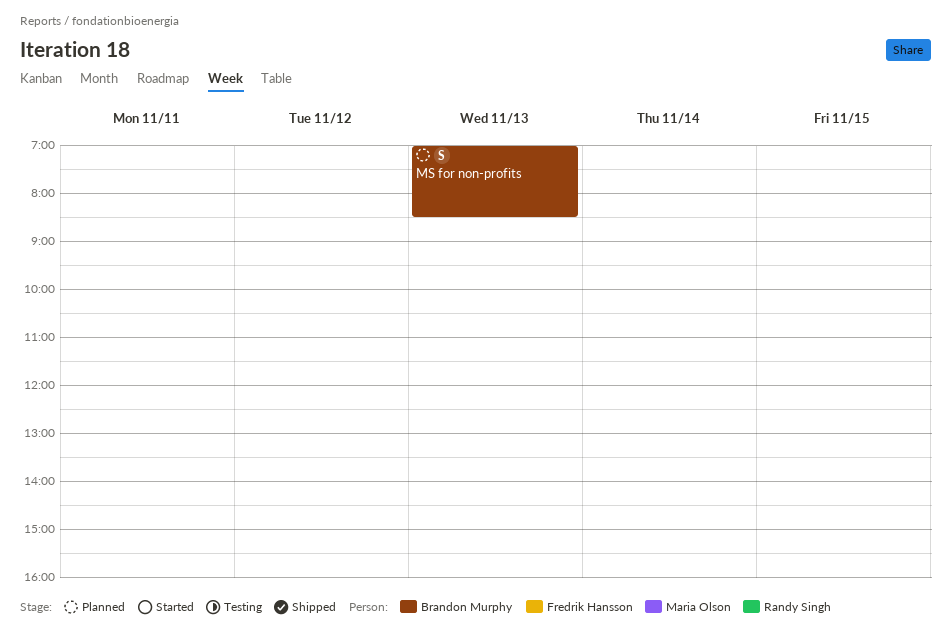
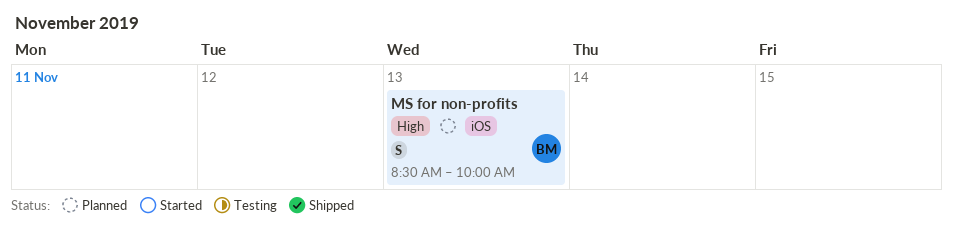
MS for non-profits, begins: 07:00 -> 08:30
MS for non-profits, ends: 08:30 -> 10:00

